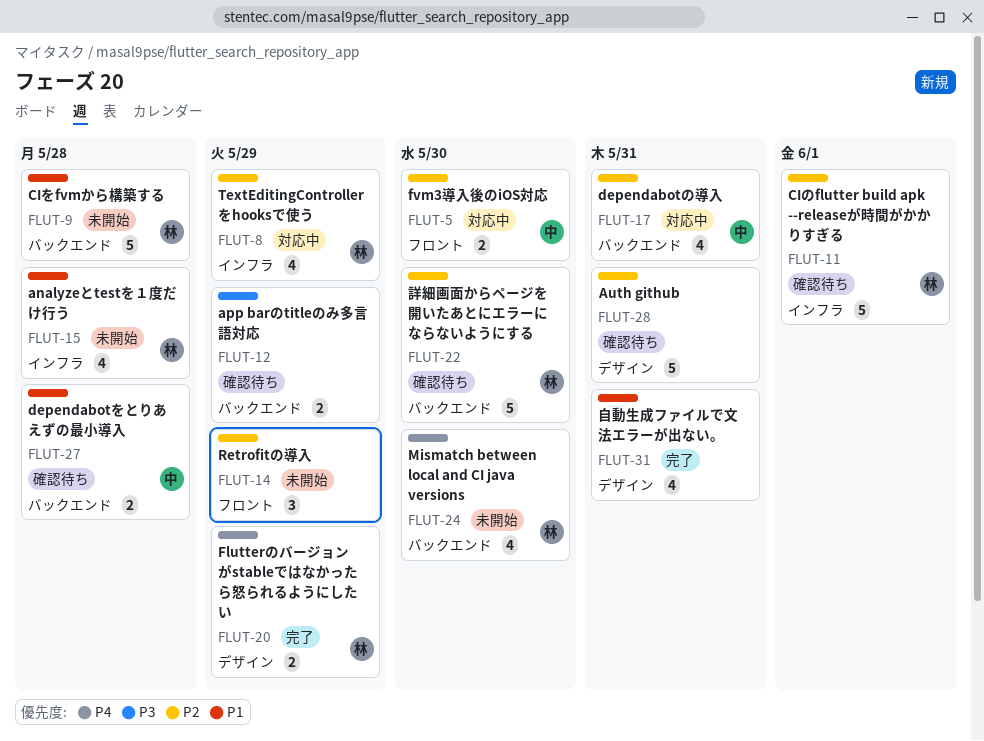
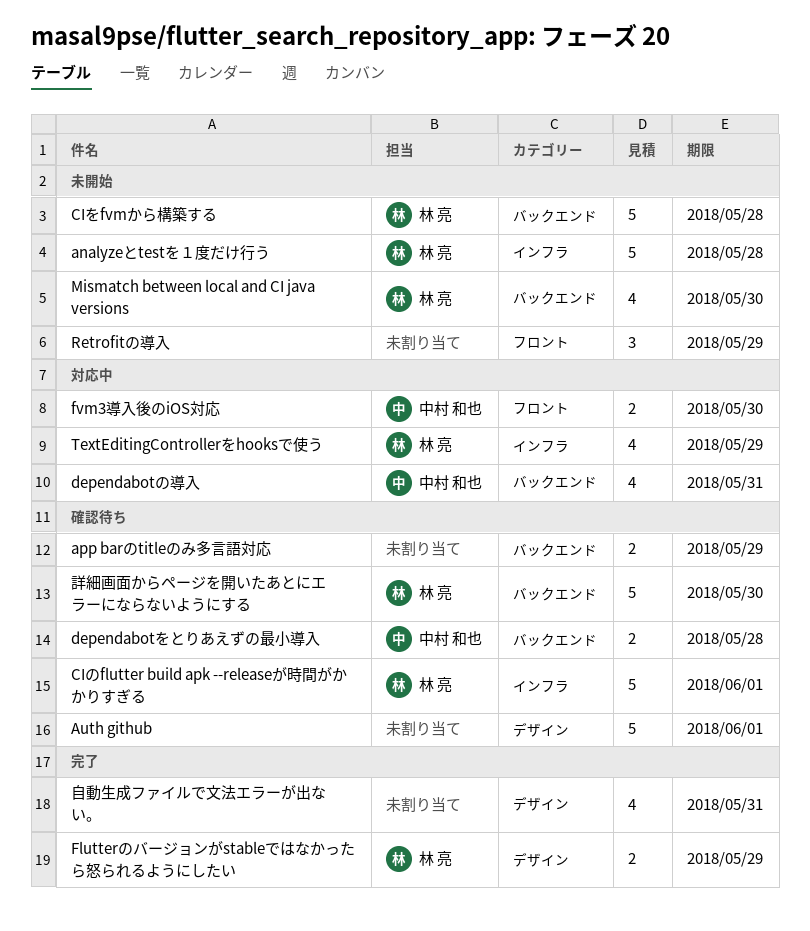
analyzeとtestを１度だけ行う, estimate: 4 -> 5
Auth github, due: May 31 -> Jun 1

